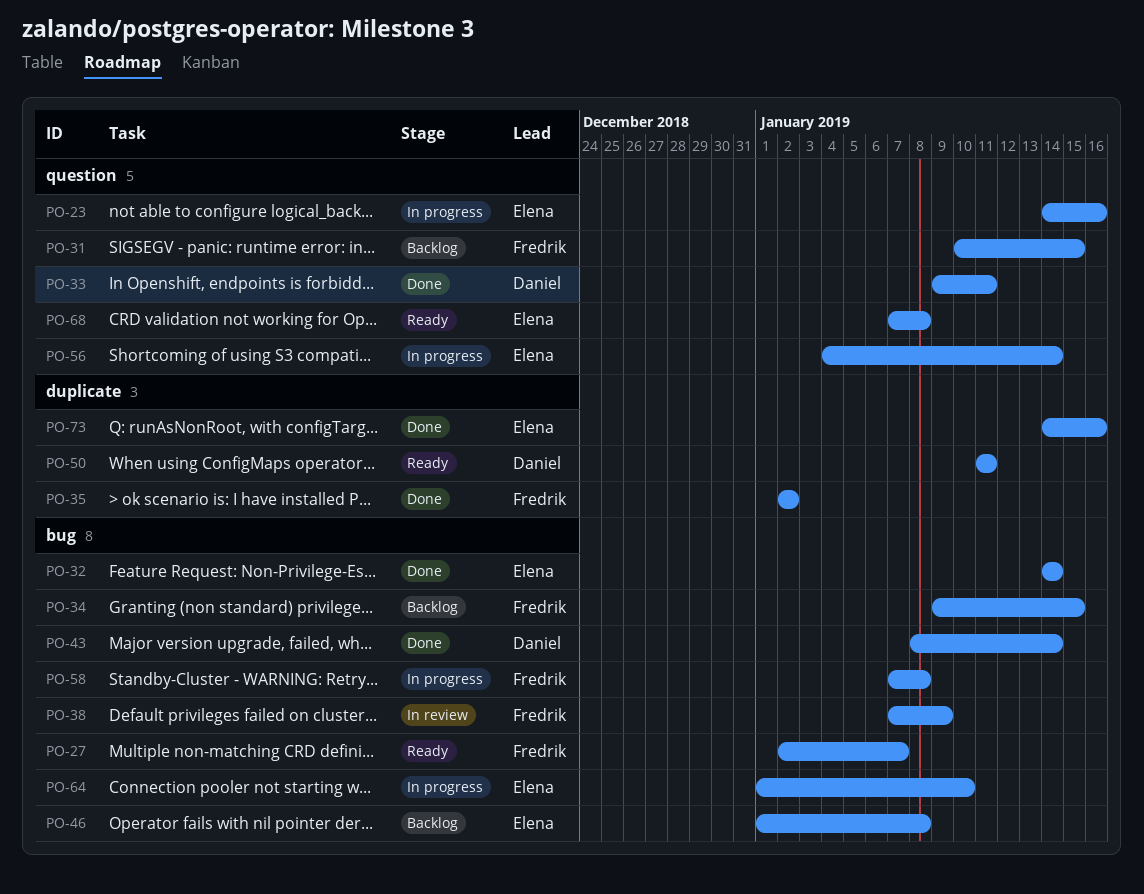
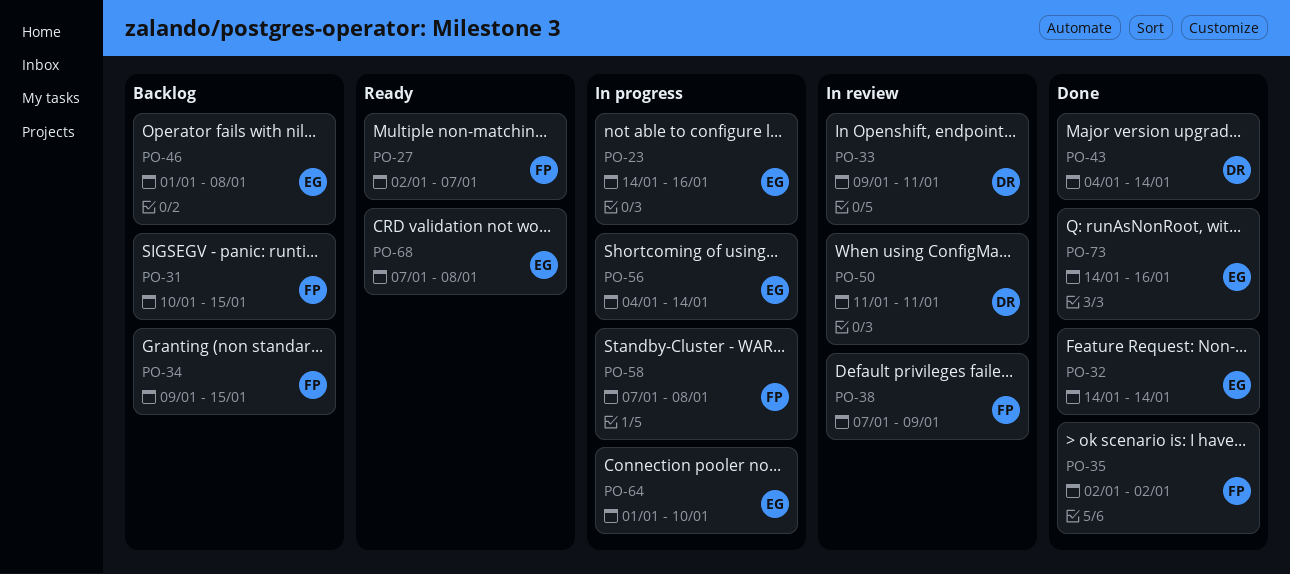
PO-33, status: Done -> In review
PO-43, start: Jan 8 -> Jan 4
PO-50, status: Ready -> In review

